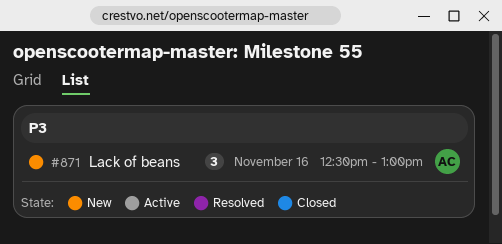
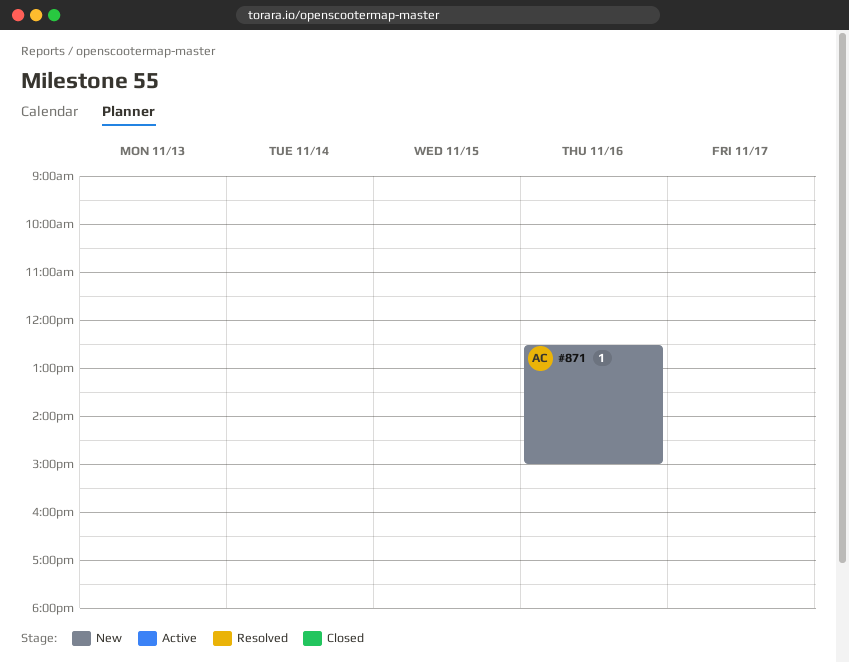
#871, estimate: 3 -> 1
#871, ends: 13:00 -> 15:00

